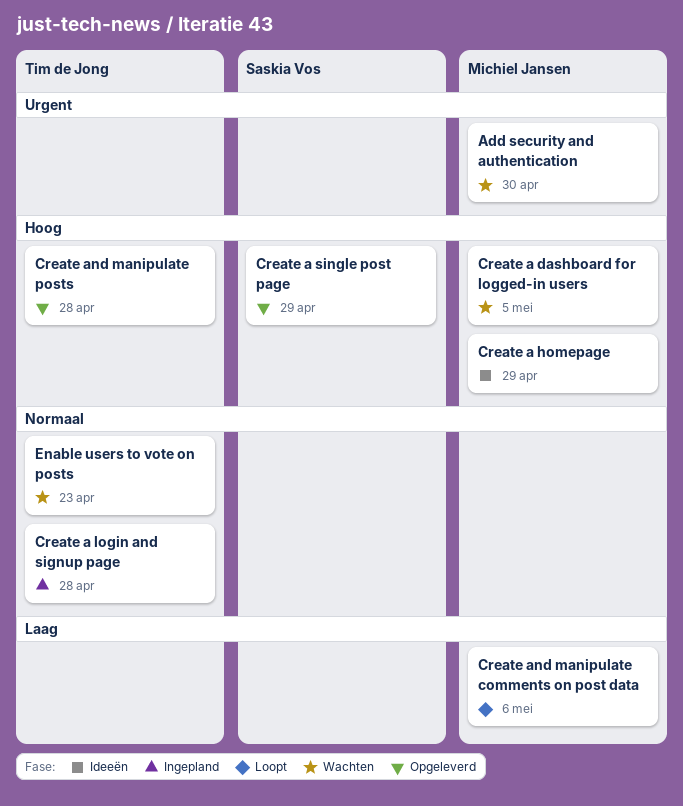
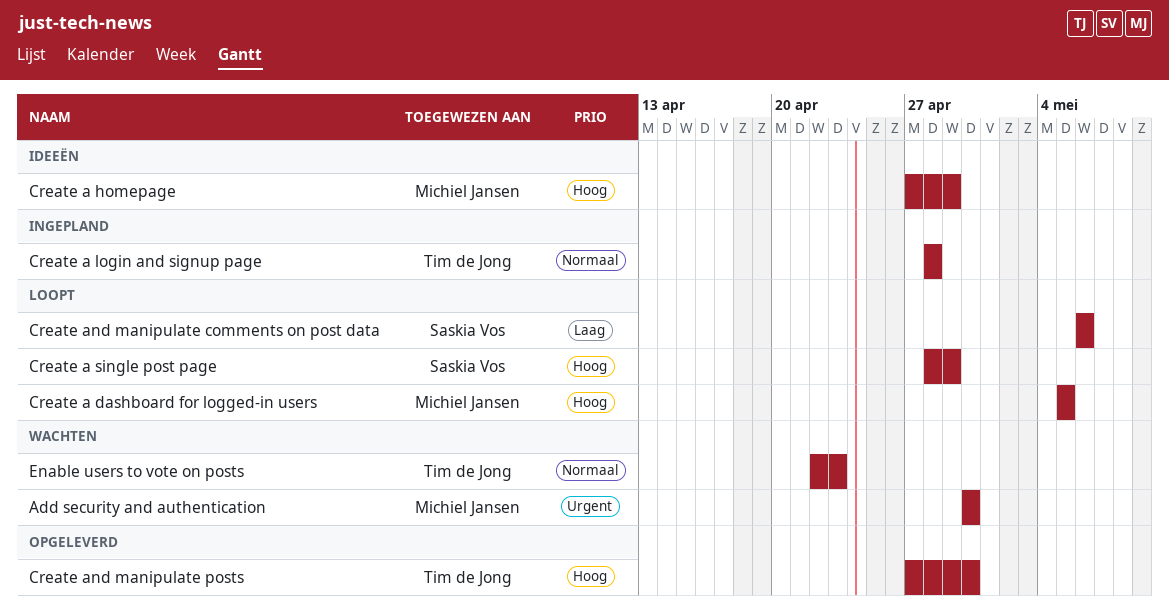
Create a dashboard for logged-in users, status: Wachten -> Loopt
Create a single post page, status: Opgeleverd -> Loopt
Create and manipulate comments on post data, owner: Michiel Jansen -> Saskia Vos
Create and manipulate posts, due: Apr 28 -> Apr 30

